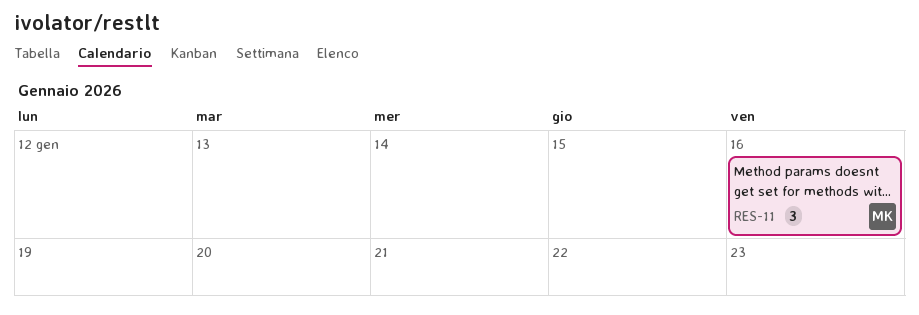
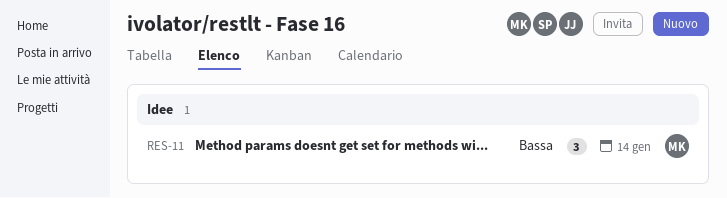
RES-11, due: Jan 16 -> Jan 14

